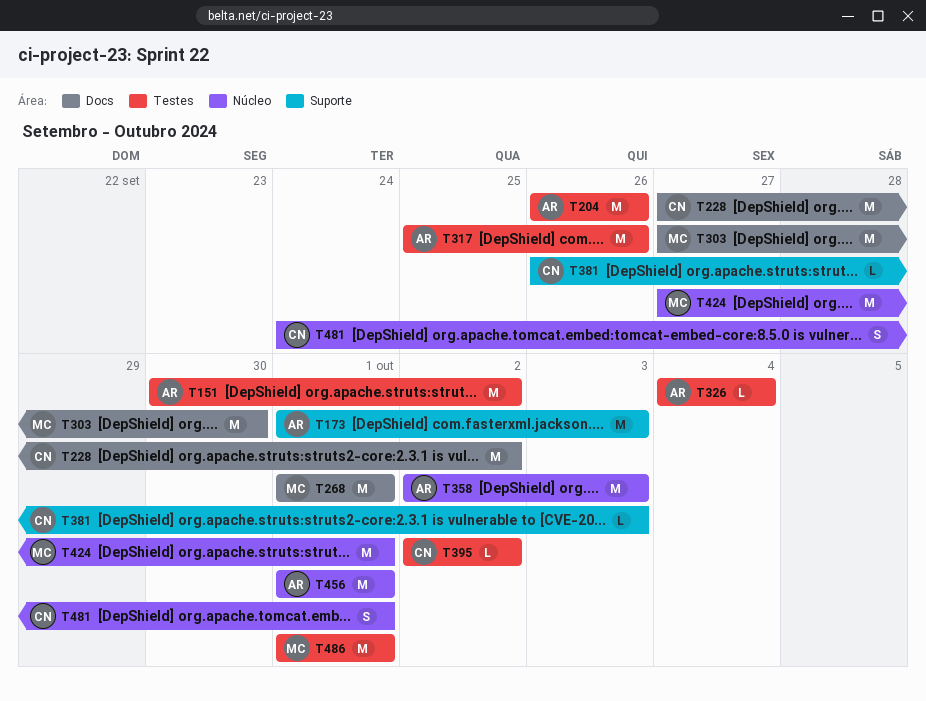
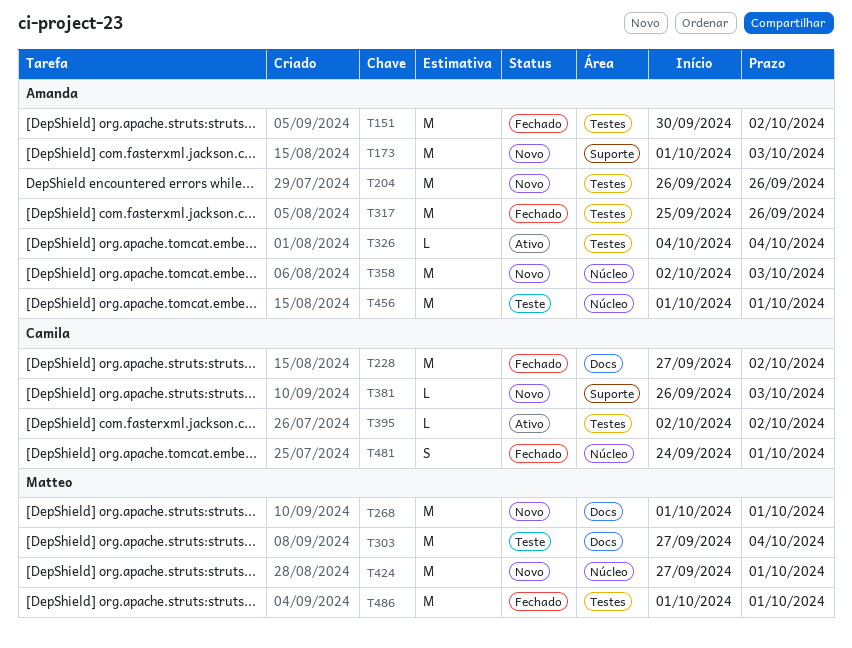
T303, due: Sep 30 -> Oct 4

